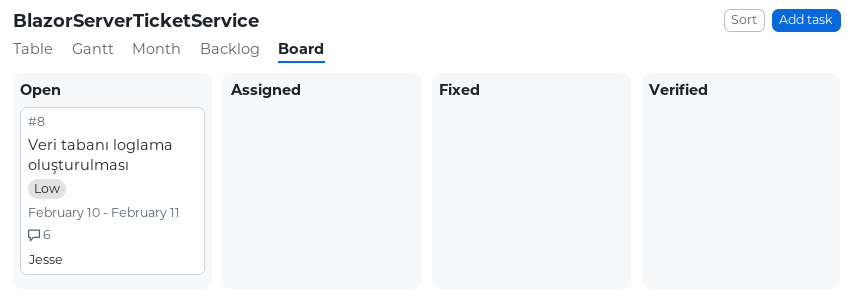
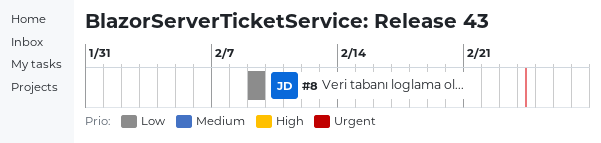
#8, start: Feb 10 -> Feb 9
#8, due: Feb 11 -> Feb 9

